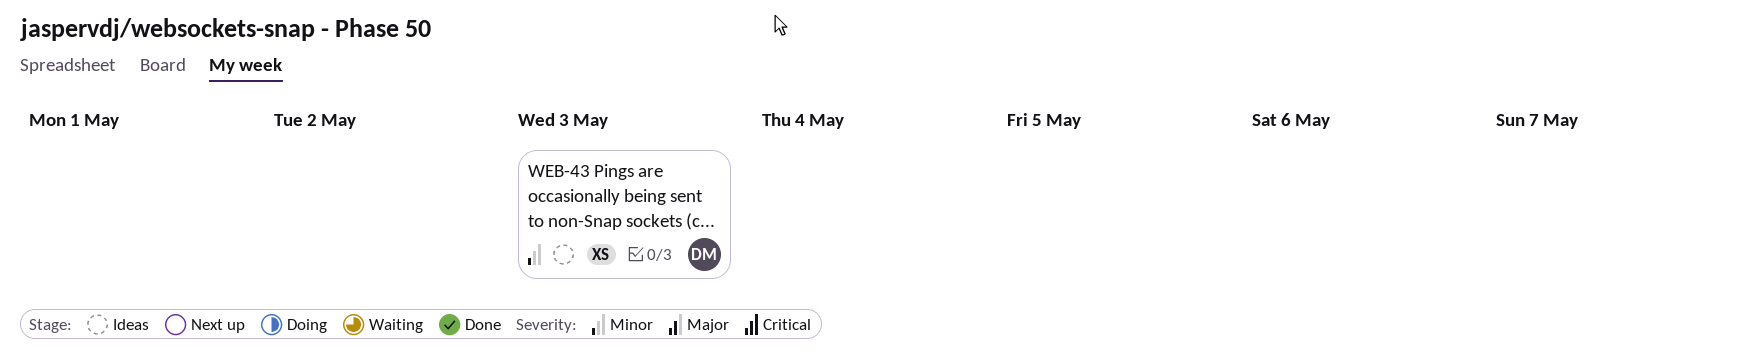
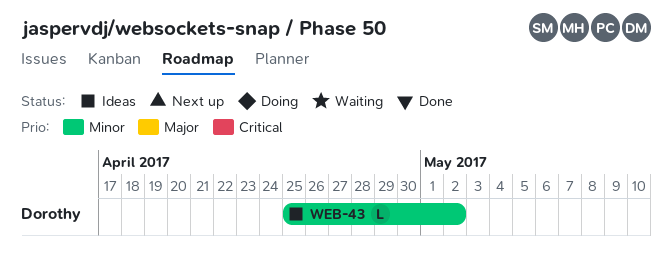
WEB-43, estimate: XS -> L
WEB-43, due: May 3 -> May 2

